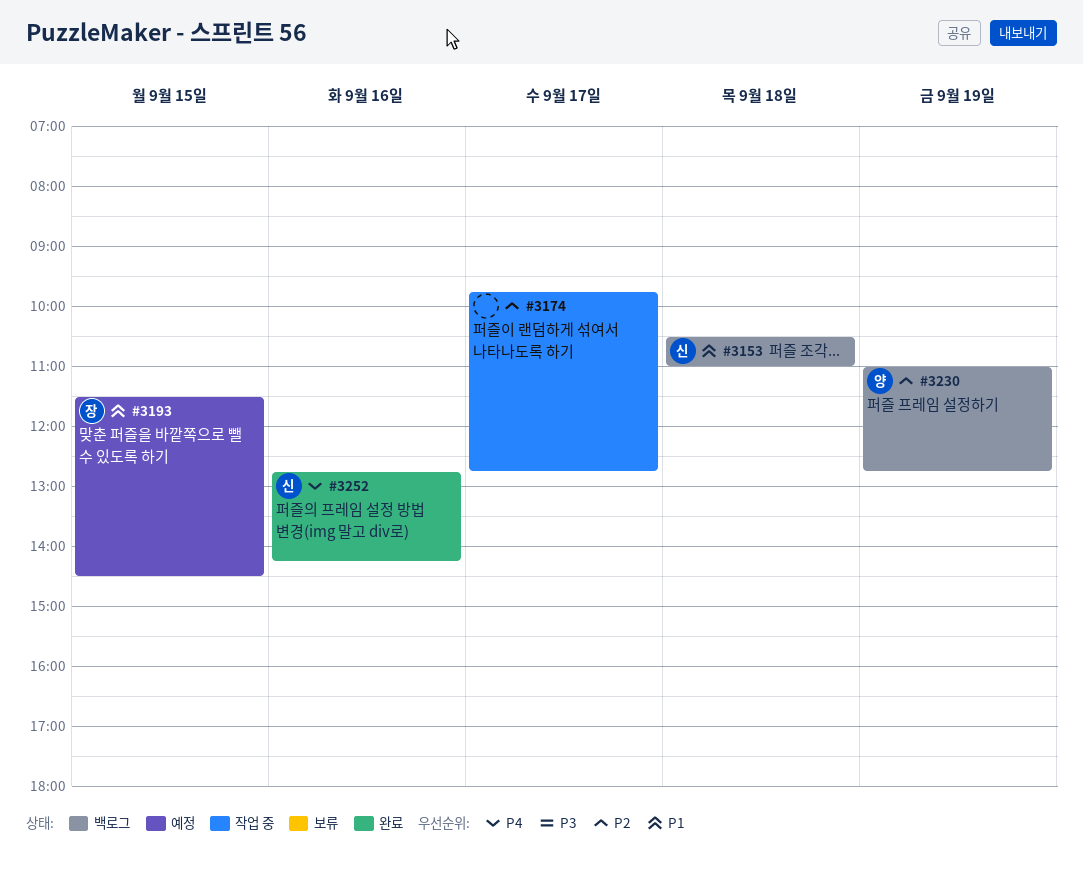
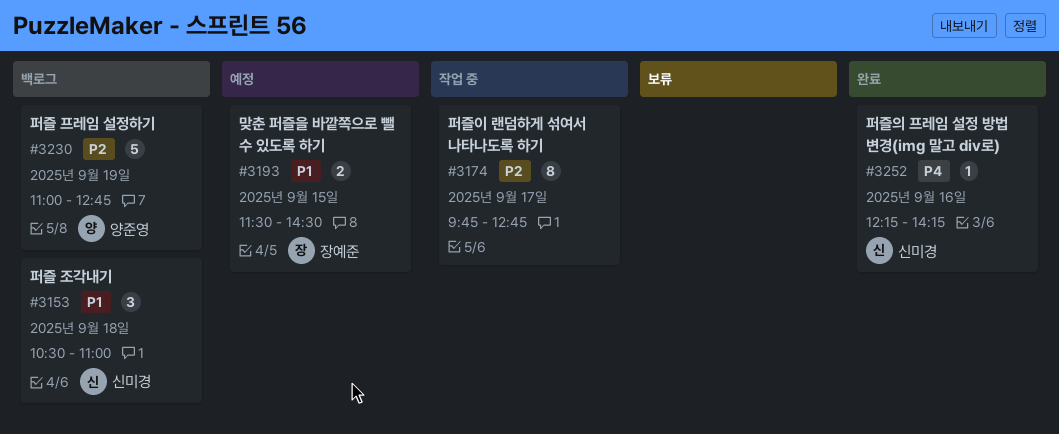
#3252, begins: 12:45 -> 12:15

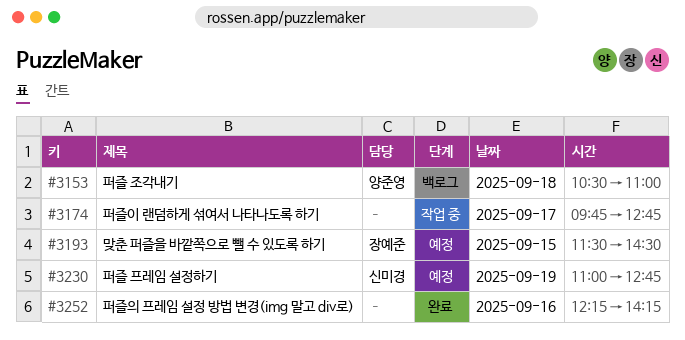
#3153, owner: 신미경 -> 양준영
#3230, status: 백로그 -> 예정
#3230, owner: 양준영 -> 신미경
#3252, owner: 신미경 -> none

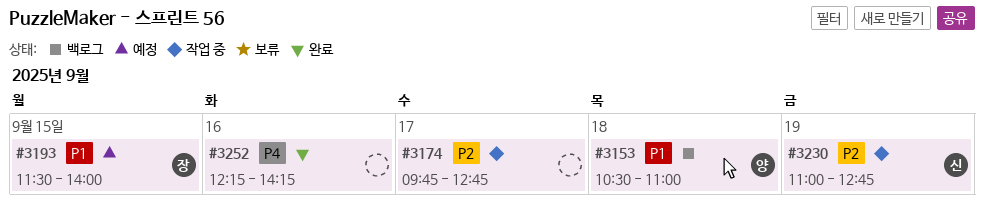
#3193, ends: 14:30 -> 14:00
#3230, status: 예정 -> 작업 중

